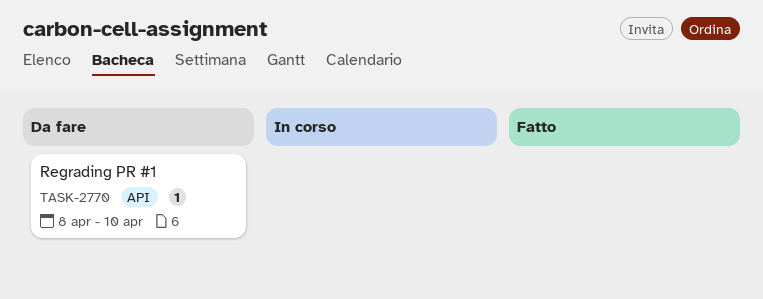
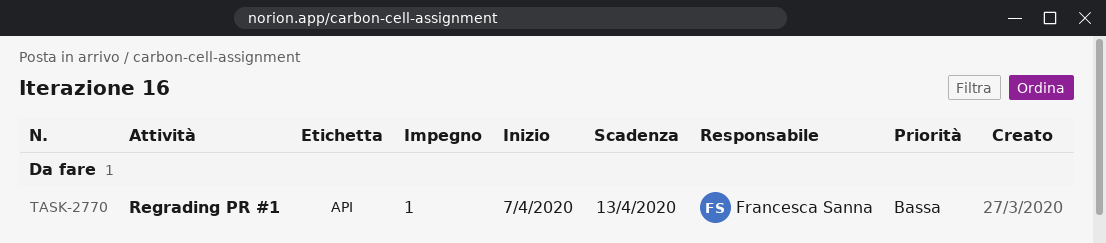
TASK-2770, start: Apr 8 -> Apr 7
TASK-2770, due: Apr 10 -> Apr 13

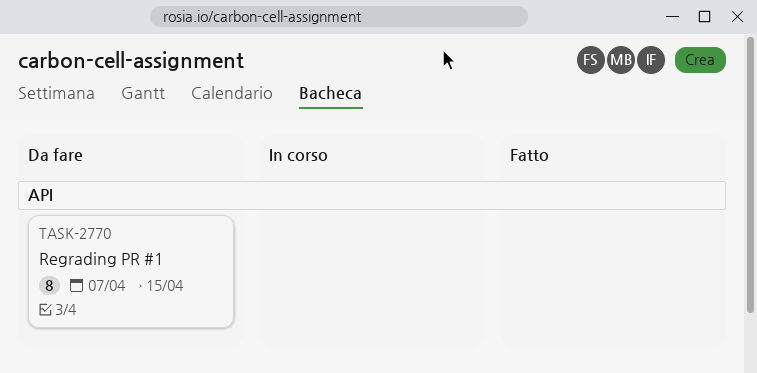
TASK-2770, estimate: 1 -> 8
TASK-2770, due: Apr 13 -> Apr 15

